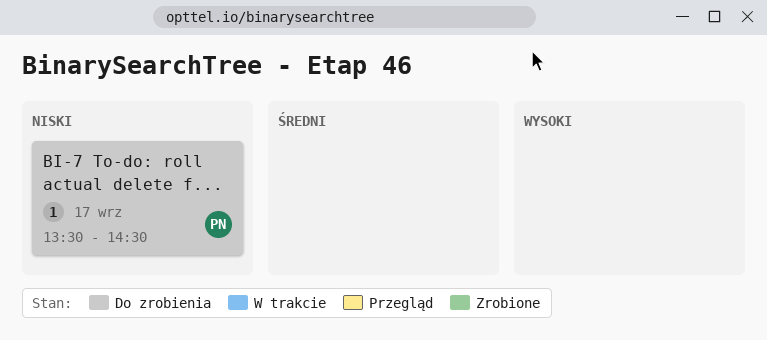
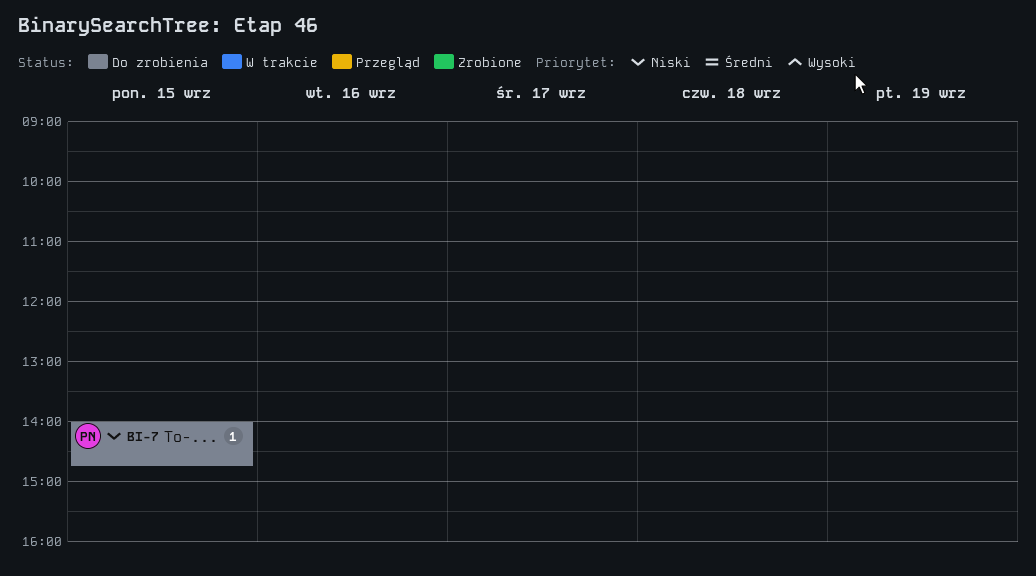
BI-7, day: Sep 17 -> Sep 15
BI-7, begins: 13:30 -> 14:00
BI-7, ends: 14:30 -> 14:45

